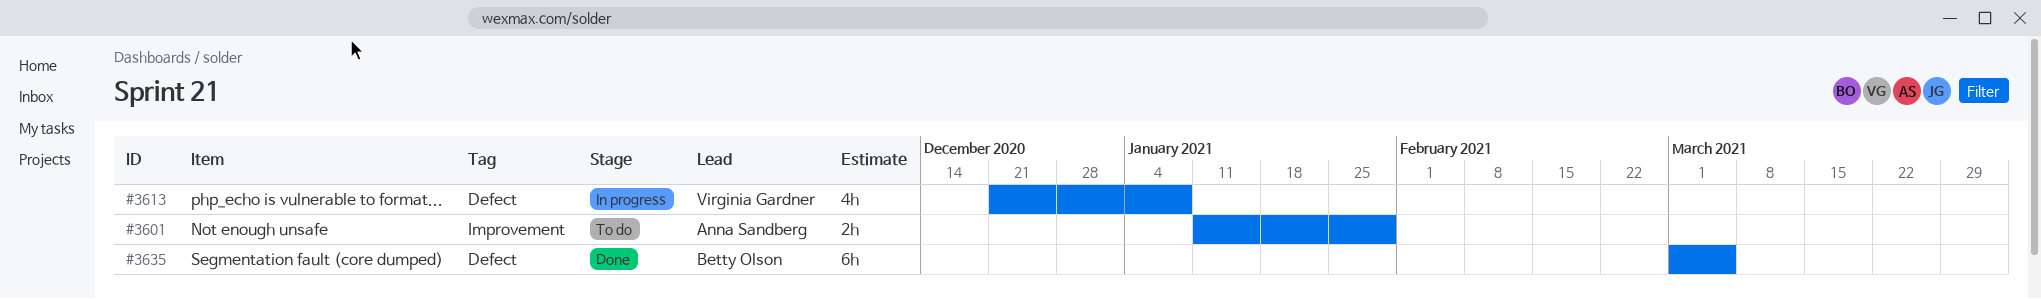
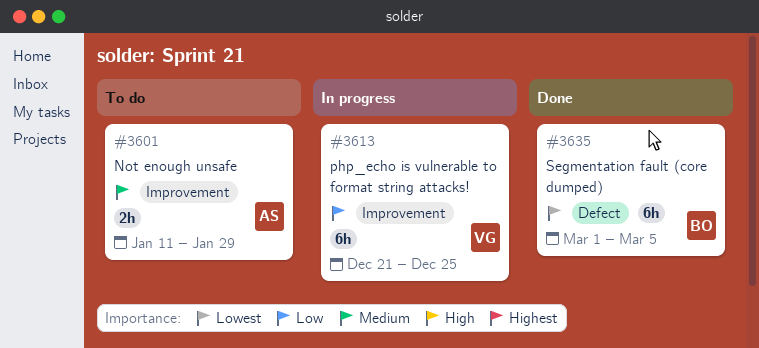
#3613, label: Defect -> Improvement
#3613, estimate: 4h -> 6h
#3613, due: Jan 8 -> Dec 25

